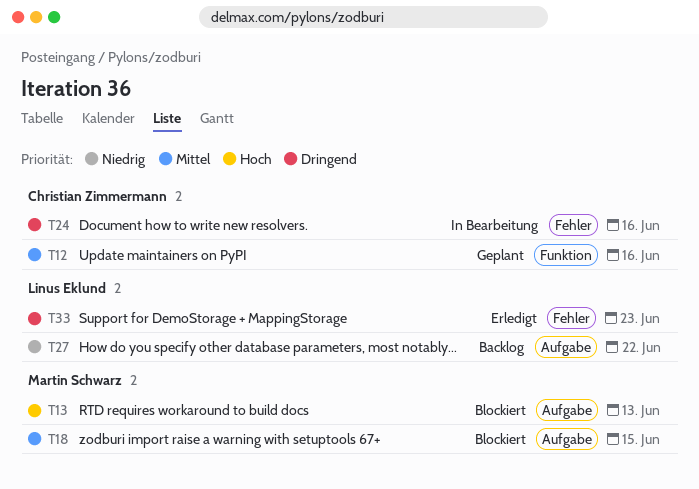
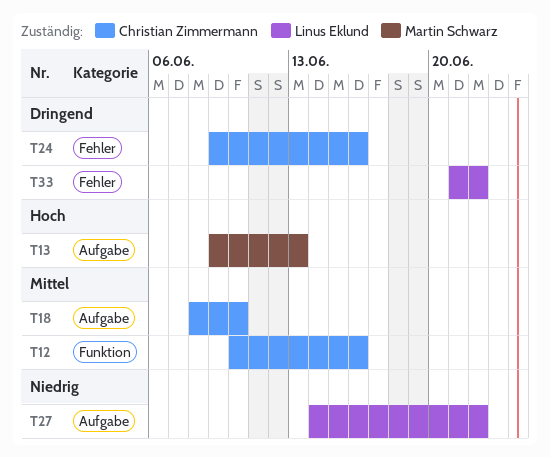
T18, owner: Martin Schwarz -> Christian Zimmermann
T18, due: Jun 15 -> Jun 10
T33, due: Jun 23 -> Jun 22

